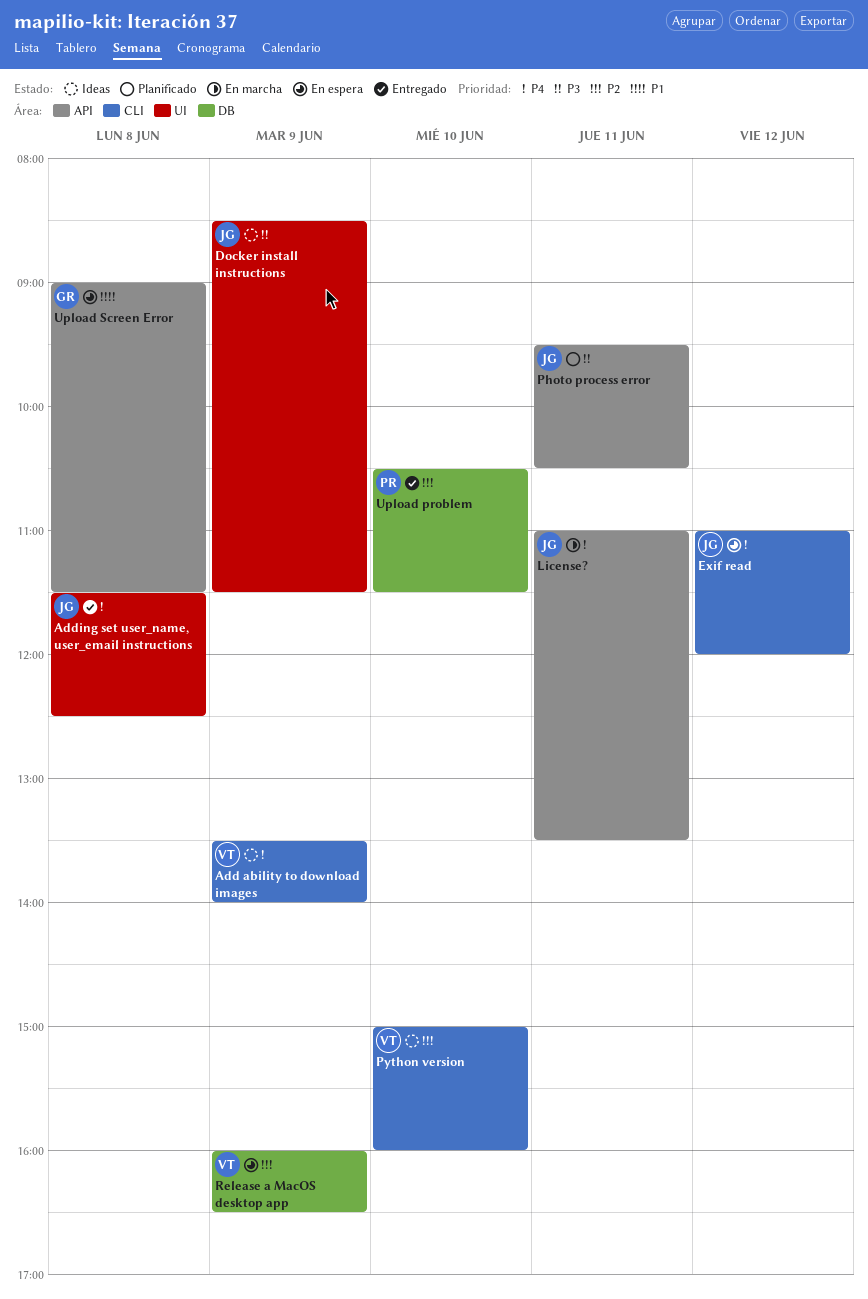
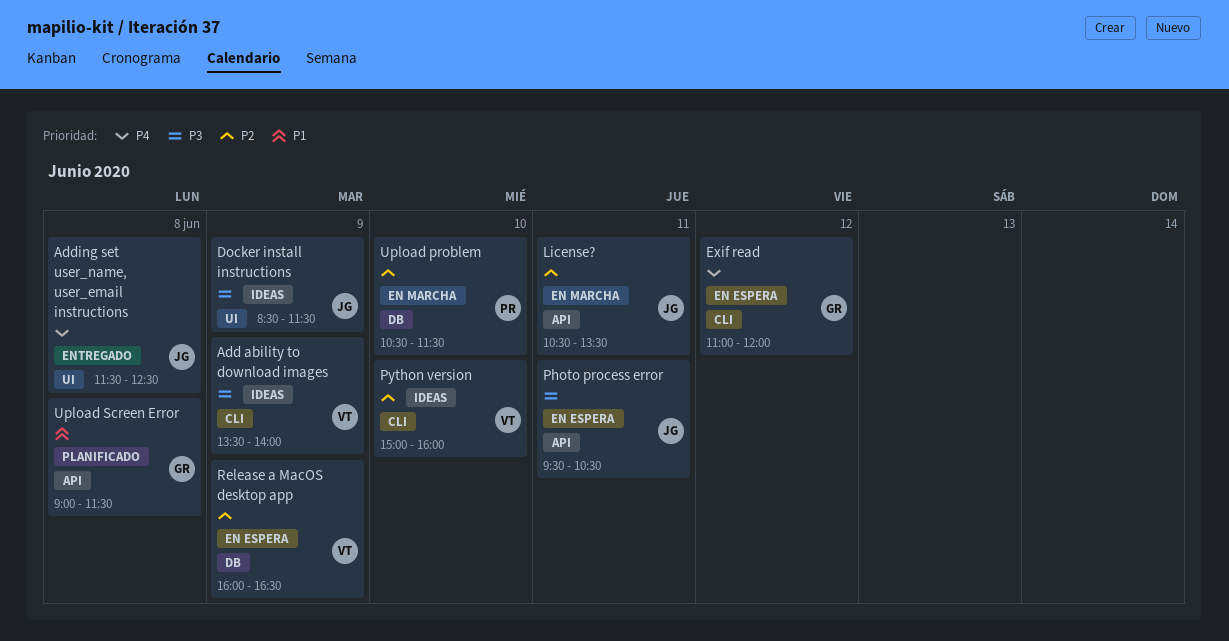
Add ability to download images, priority: P4 -> P3
Exif read, owner: JG -> GR
License?, priority: P4 -> P2
License?, begins: 11:00 -> 10:30
Photo process error, status: Planificado -> En espera
Upload problem, status: Entregado -> En marcha
Upload Screen Error, status: En espera -> Planificado

